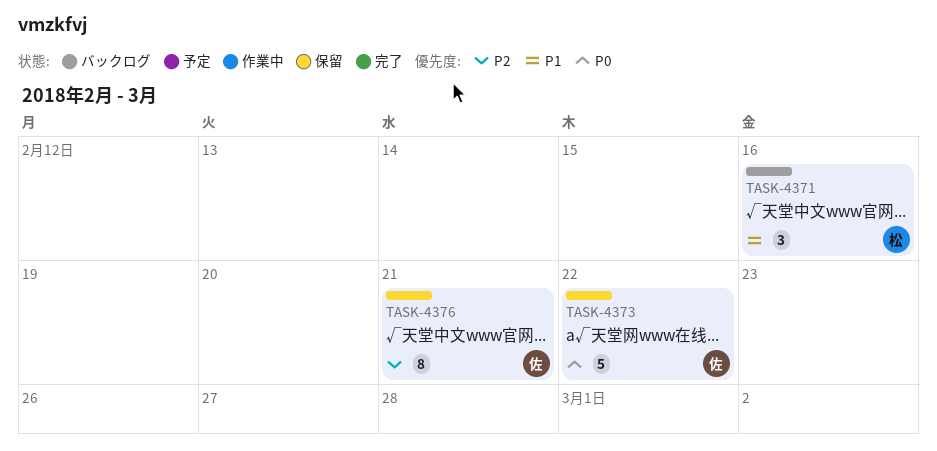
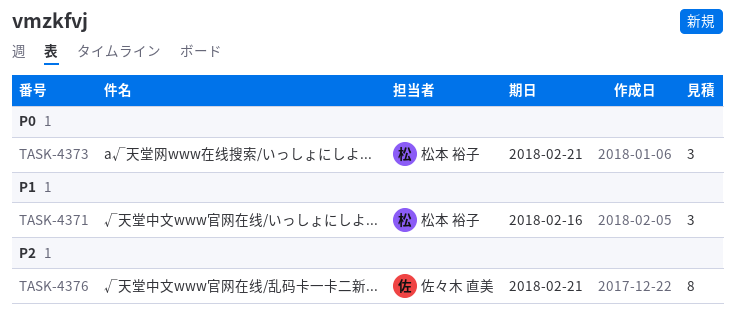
TASK-4373, owner: 佐々木 直美 -> 松本 裕子
TASK-4373, estimate: 5 -> 3
TASK-4373, due: Feb 22 -> Feb 21

